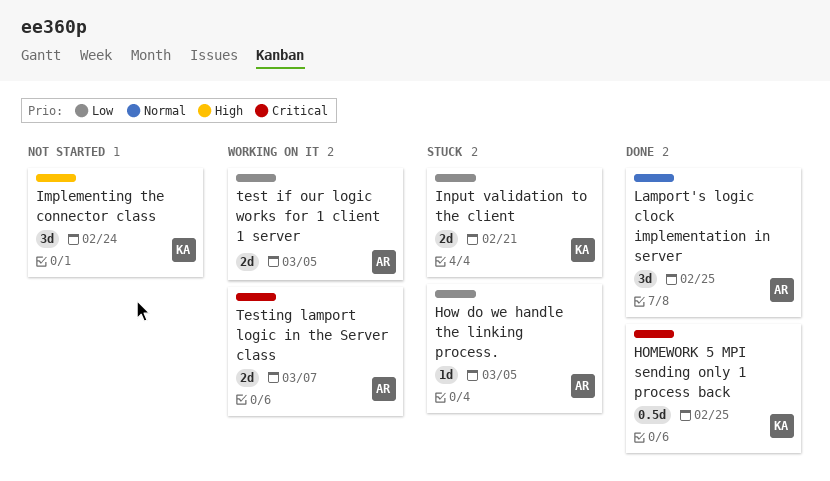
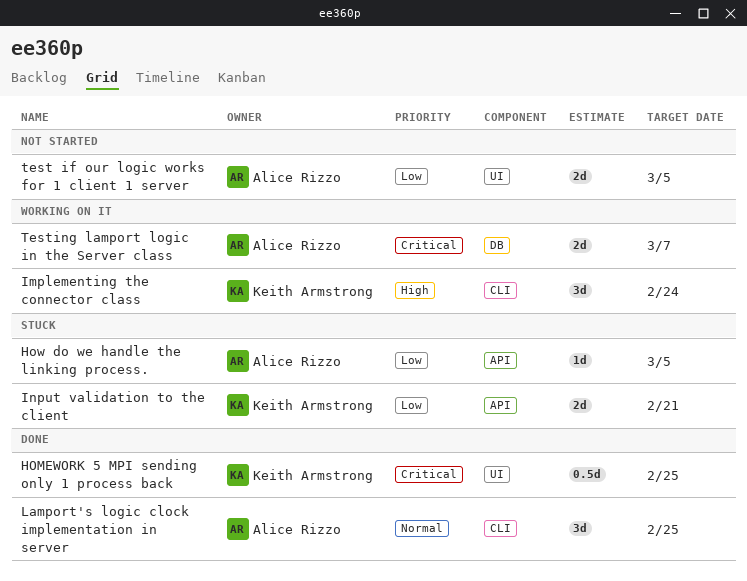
Implementing the connector class, status: Not started -> Working on it
test if our logic works for 1 client 1 server, status: Working on it -> Not started

